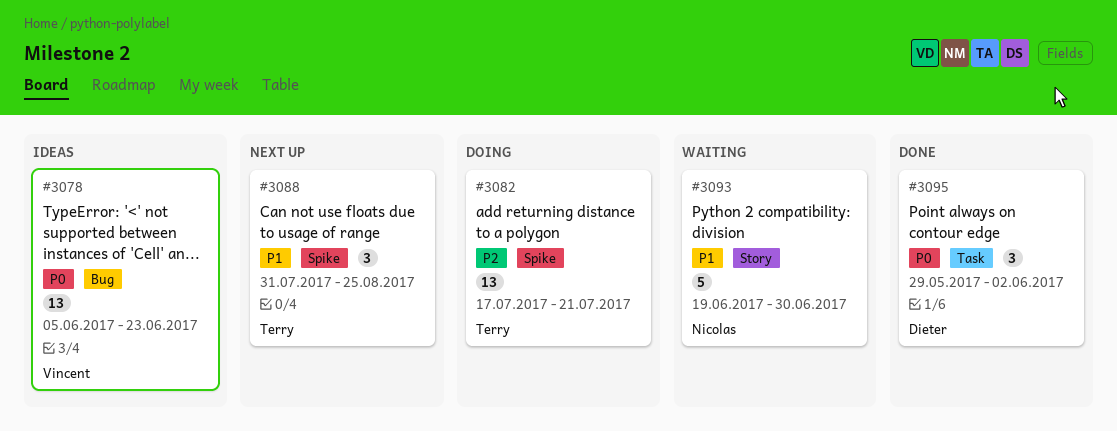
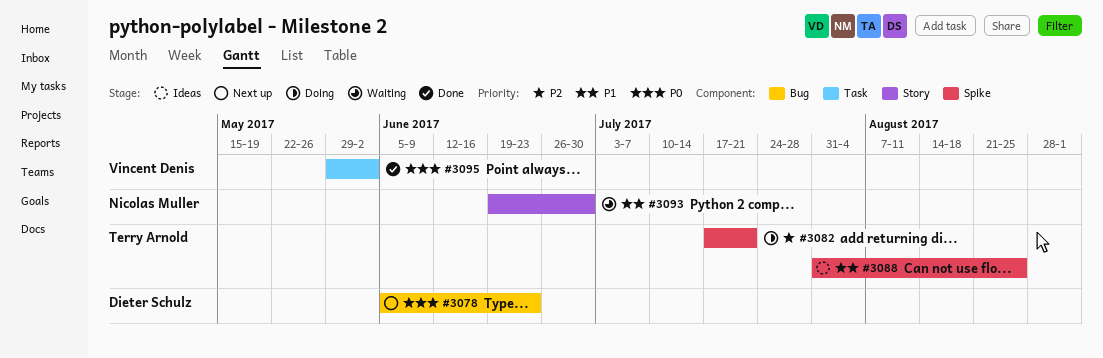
#3078, status: Ideas -> Next up
#3078, owner: Vincent Denis -> Dieter Schulz
#3088, status: Next up -> Ideas
#3095, owner: Dieter Schulz -> Vincent Denis

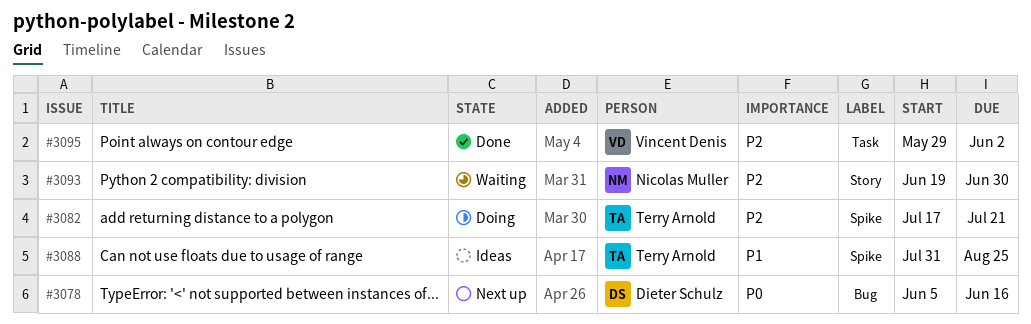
#3078, due: Jun 23 -> Jun 16
#3093, priority: P1 -> P2
#3095, priority: P0 -> P2

